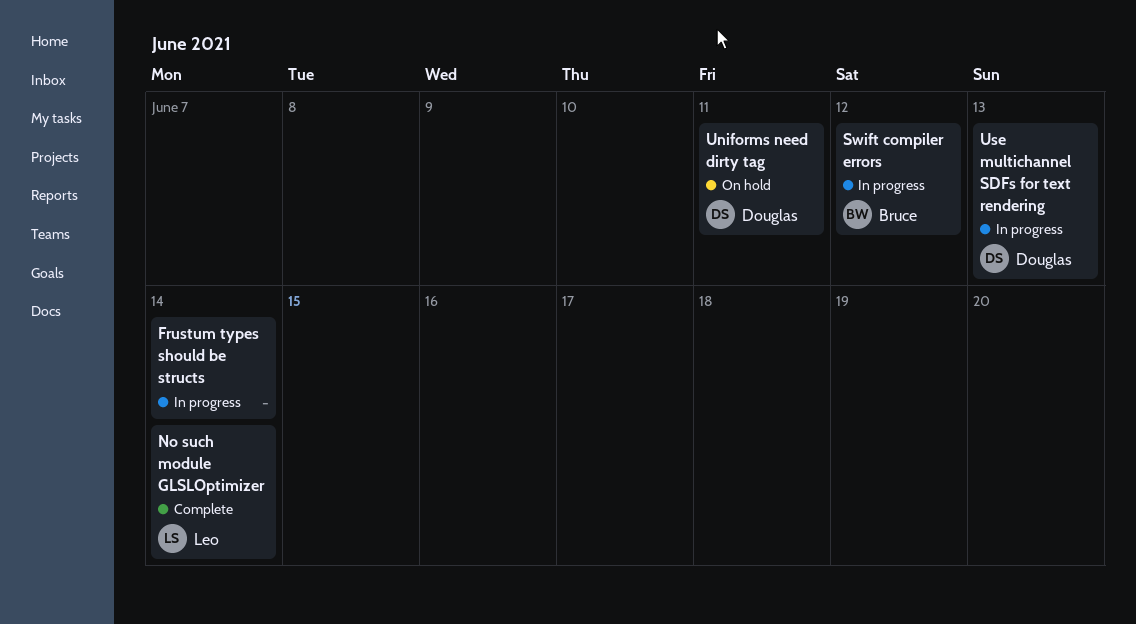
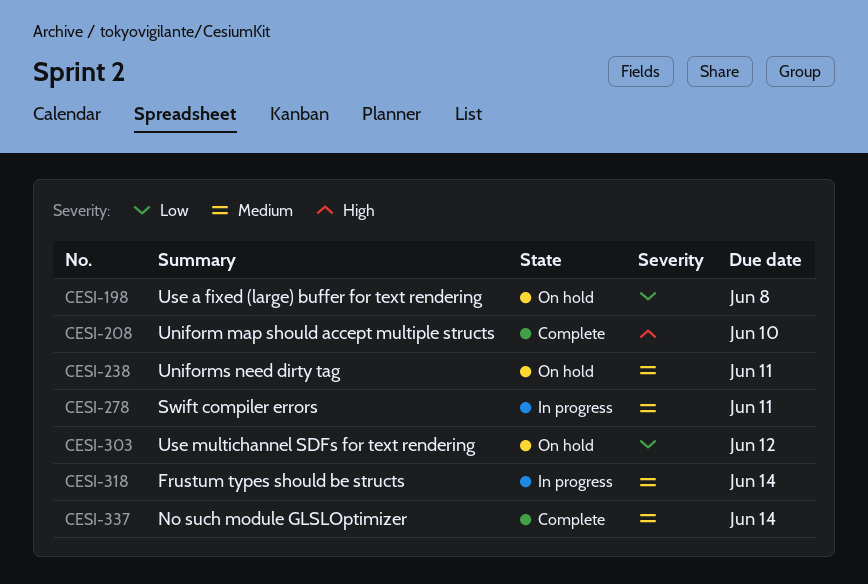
Swift compiler errors, due: Jun 12 -> Jun 11
Uniform map should accept multiple structs: none -> present
Use a fixed (large) buffer for text rendering: none -> present
Use multichannel SDFs for text rendering, status: In progress -> On hold
Use multichannel SDFs for text rendering, due: Jun 13 -> Jun 12

